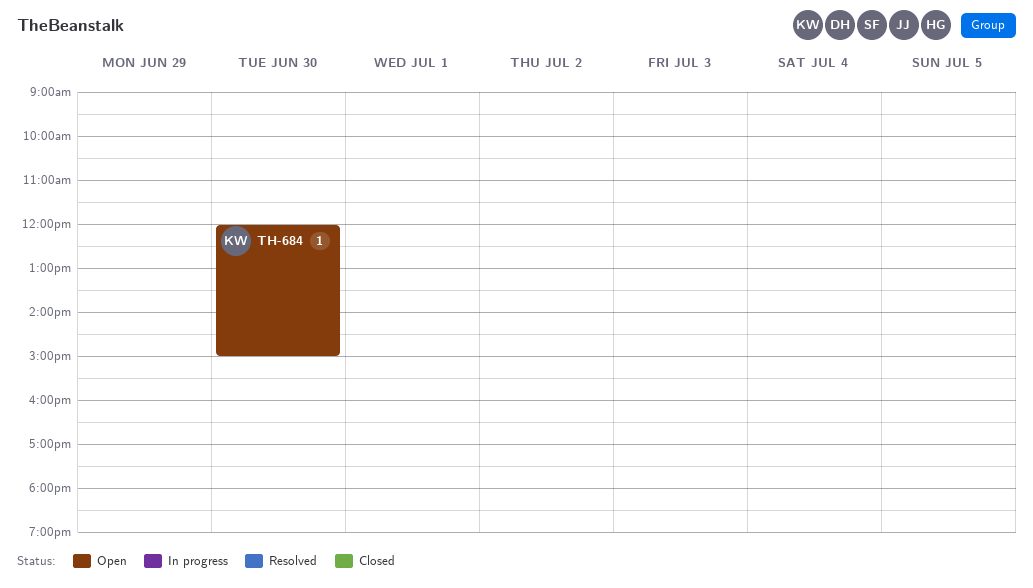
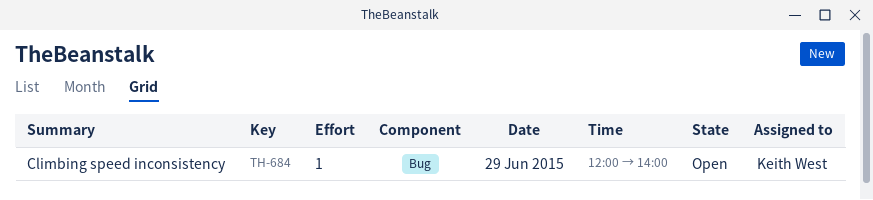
TH-684, day: Jun 30 -> Jun 29
TH-684, ends: 15:00 -> 14:00

